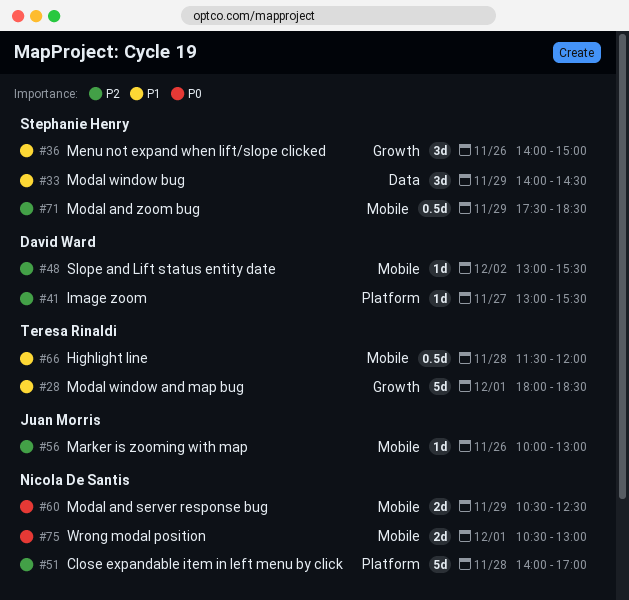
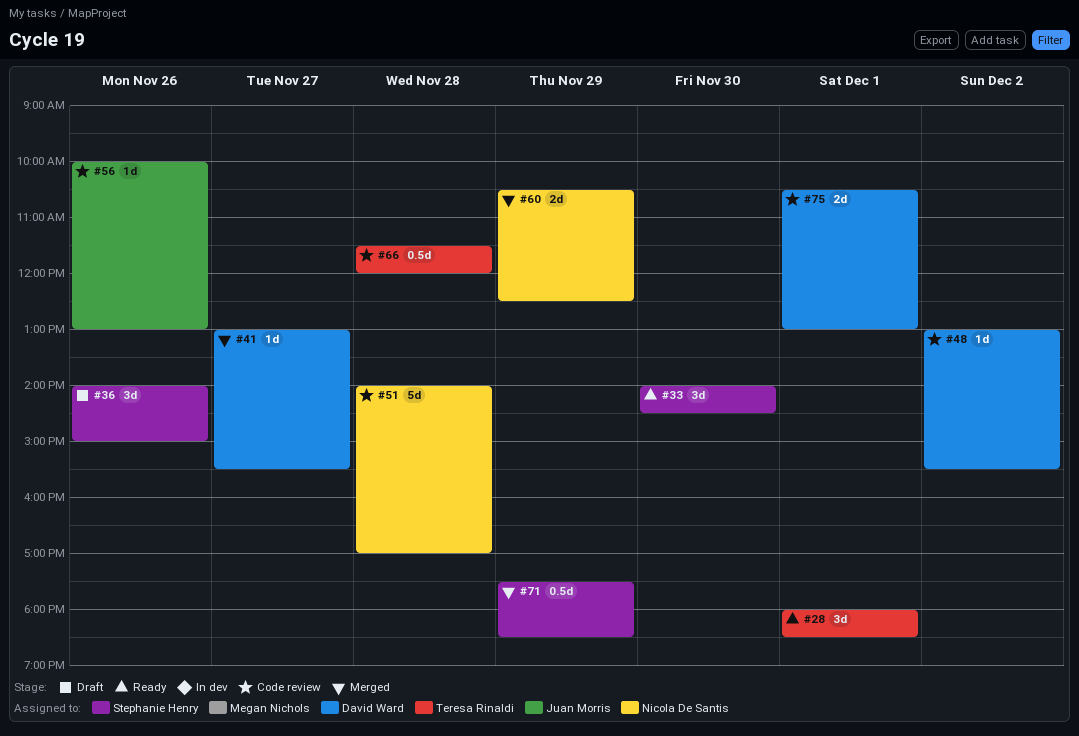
#28, estimate: 5d -> 3d
#33, day: Nov 29 -> Nov 30
#75, owner: Nicola De Santis -> David Ward

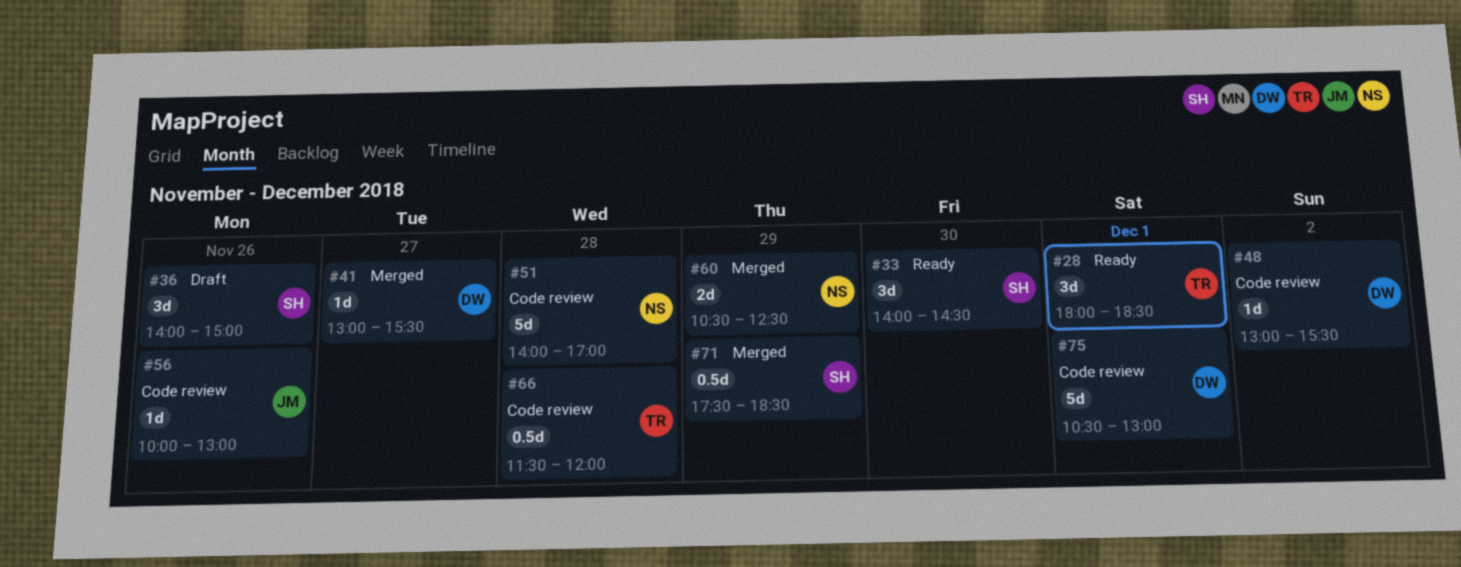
#75, estimate: 2d -> 5d

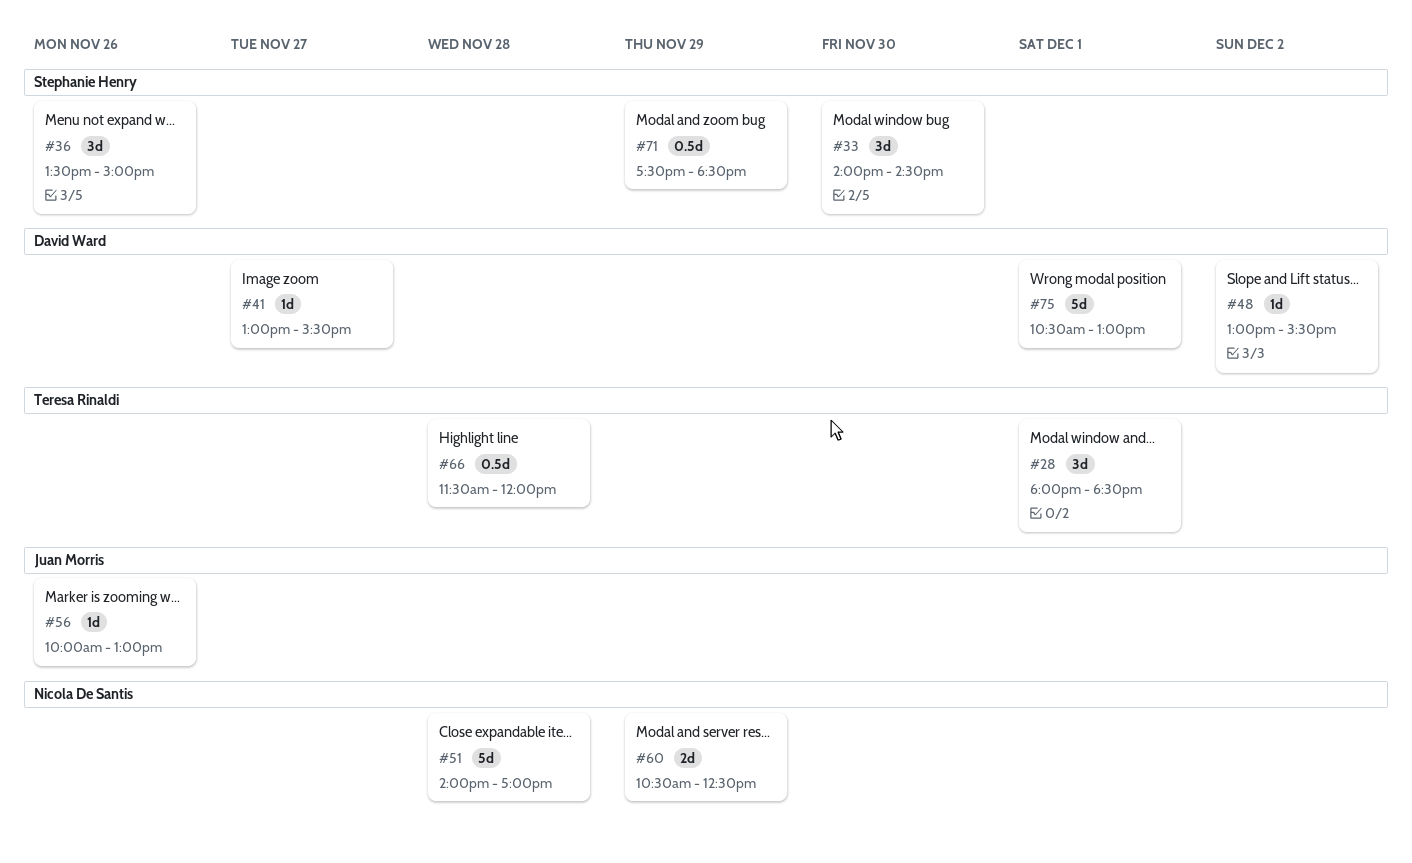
#36, begins: 14:00 -> 13:30

